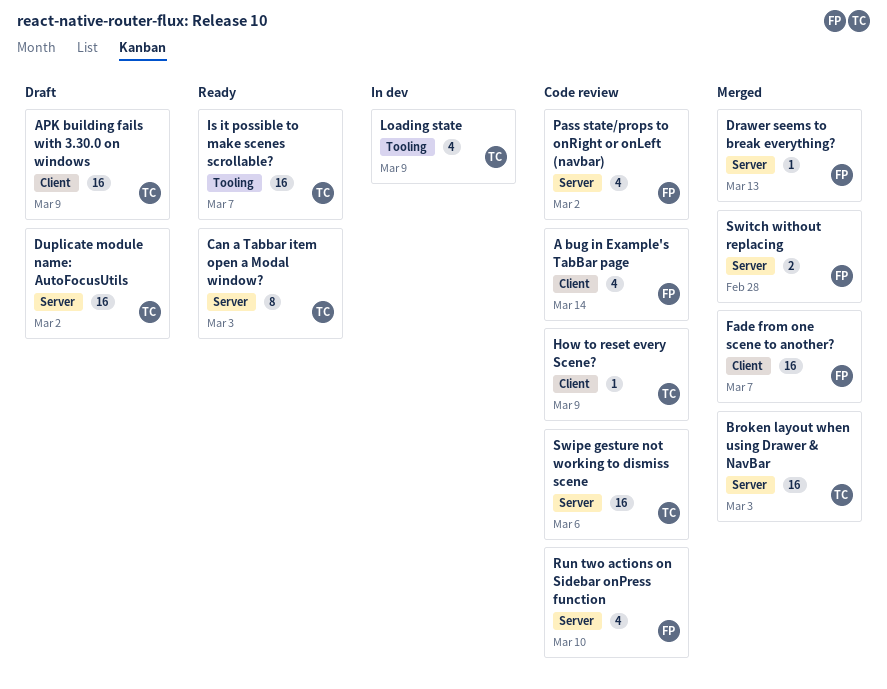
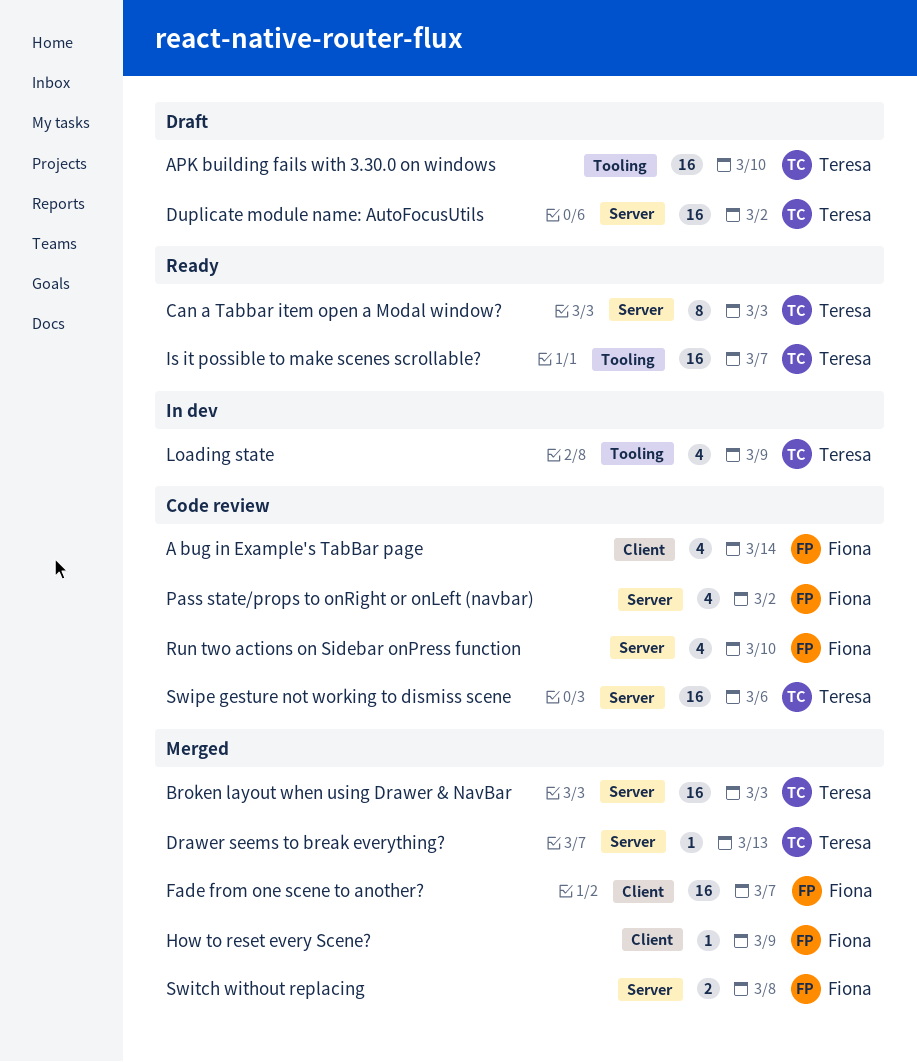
APK building fails with 3.30.0 on windows, label: Client -> Tooling
APK building fails with 3.30.0 on windows, due: Mar 9 -> Mar 10
Drawer seems to break everything?, owner: Fiona -> Teresa
How to reset every Scene?, status: Code review -> Merged
How to reset every Scene?, owner: Teresa -> Fiona
Switch without replacing, due: Feb 28 -> Mar 8

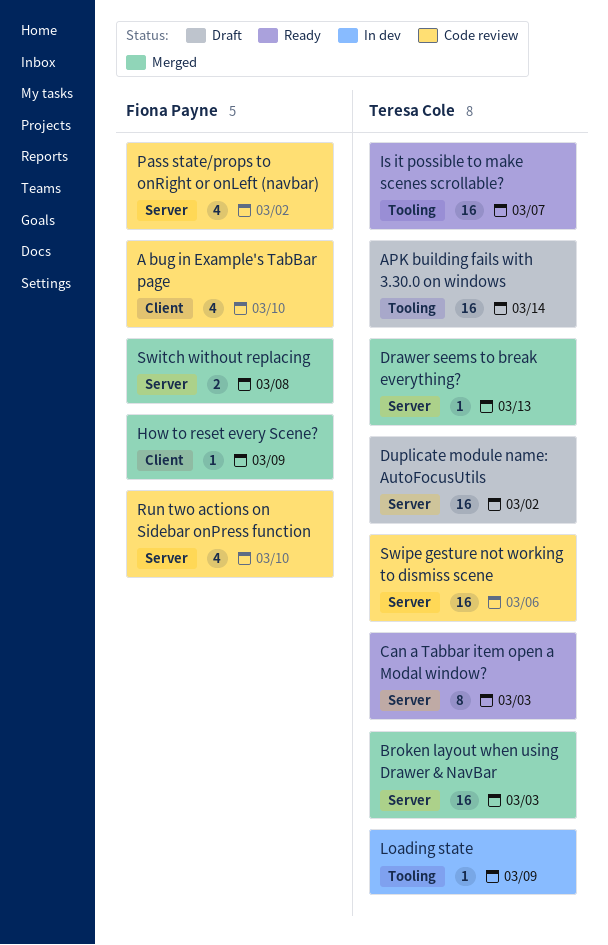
A bug in Example's TabBar page, due: Mar 14 -> Mar 10
APK building fails with 3.30.0 on windows, due: Mar 10 -> Mar 14
Fade from one scene to another?: present -> none
Loading state, estimate: 4 -> 1

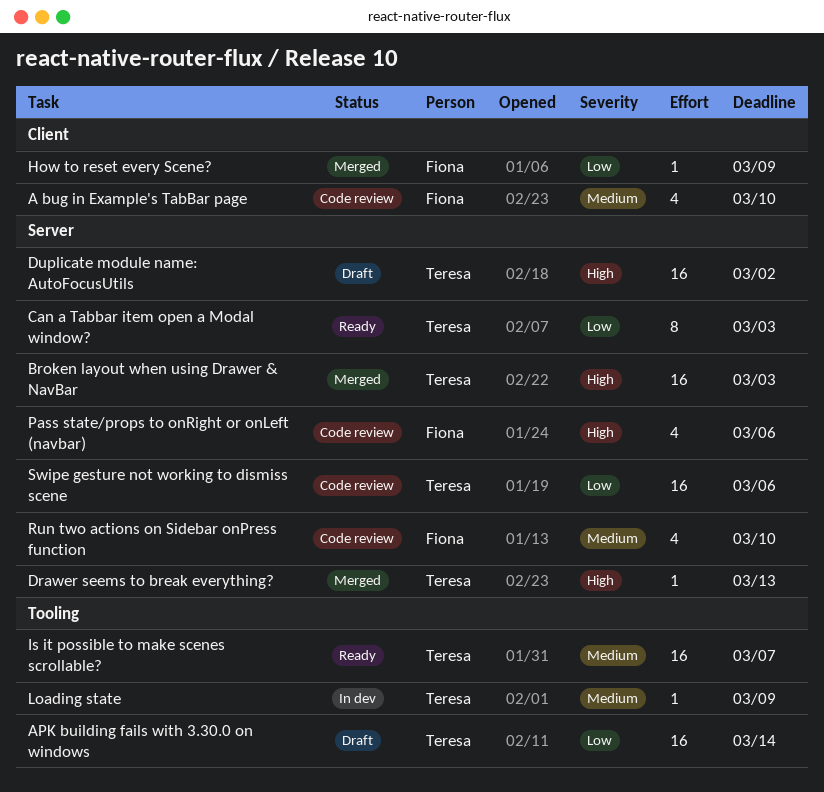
Pass state/props to onRight or onLeft (navbar), due: Mar 2 -> Mar 6
Switch without replacing: present -> none

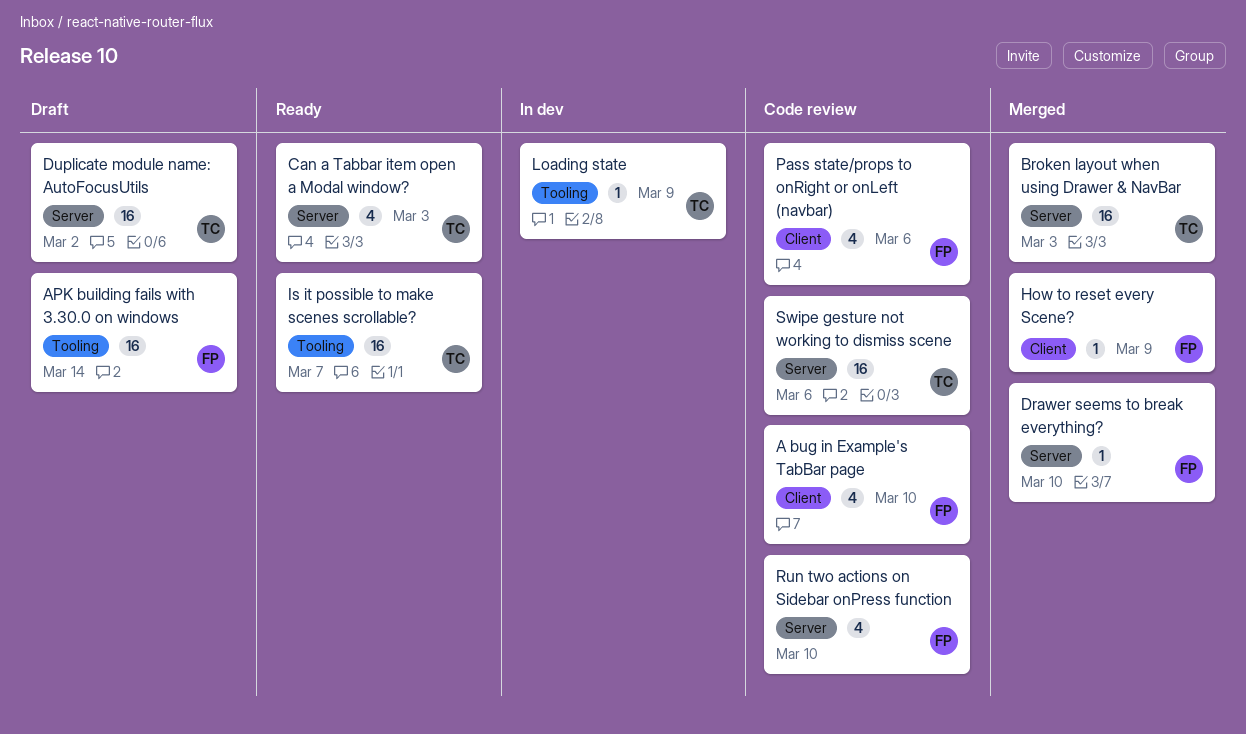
APK building fails with 3.30.0 on windows, owner: Teresa -> Fiona
Can a Tabbar item open a Modal window?, estimate: 8 -> 4
Drawer seems to break everything?, owner: Teresa -> Fiona
Drawer seems to break everything?, due: Mar 13 -> Mar 10
Pass state/props to onRight or onLeft (navbar), label: Server -> Client

